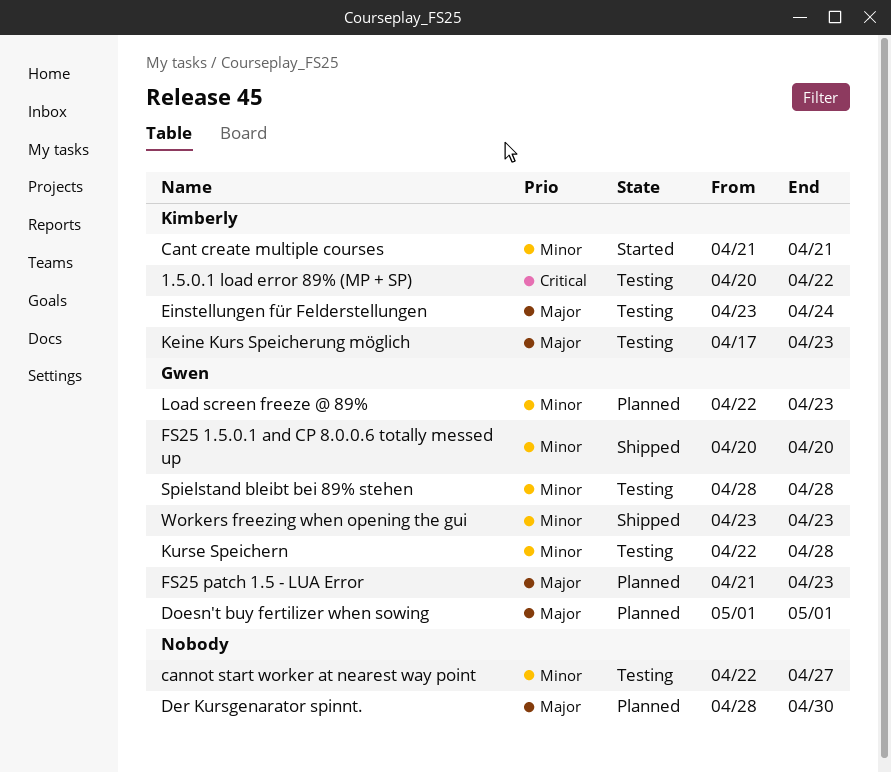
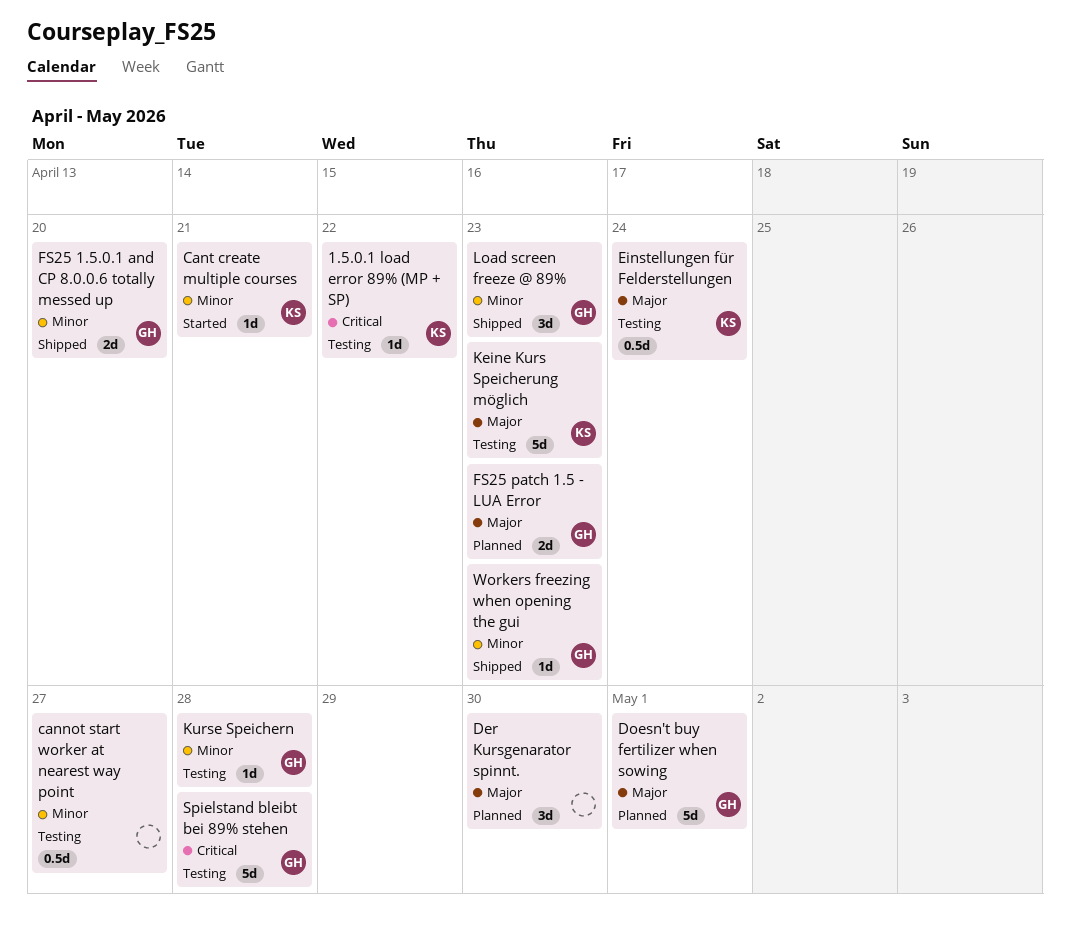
Load screen freeze @ 89%, status: Planned -> Shipped
Spielstand bleibt bei 89% stehen, priority: Minor -> Critical

